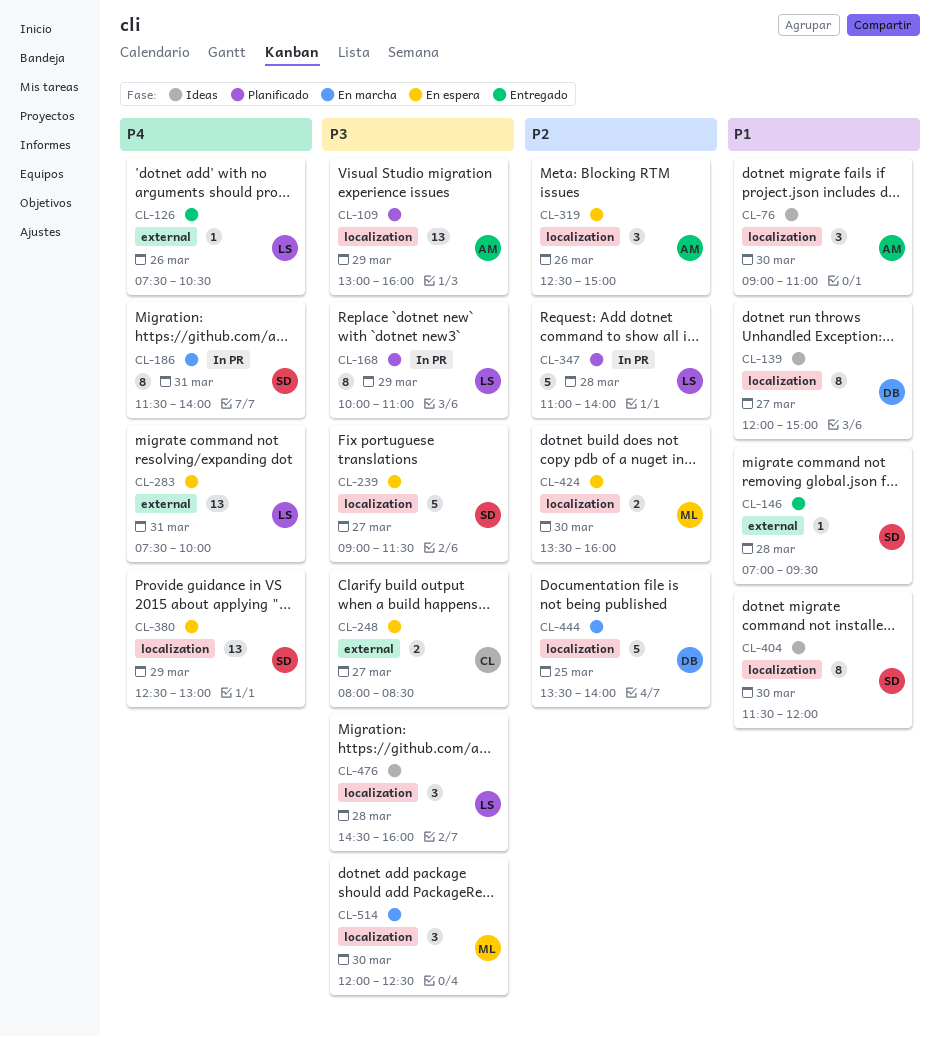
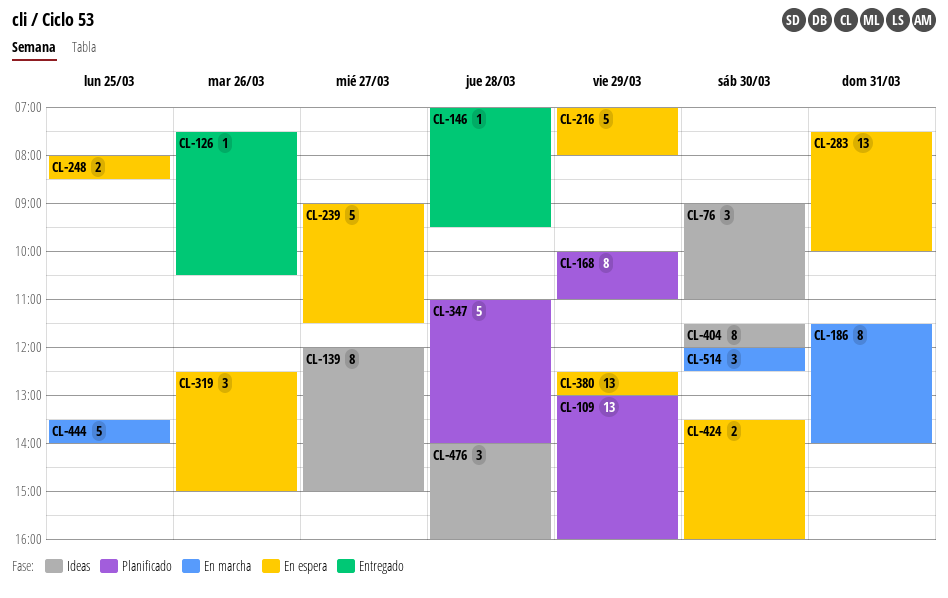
CL-216: none -> present
CL-248, day: Mar 27 -> Mar 25
CL-476, begins: 14:30 -> 14:00

